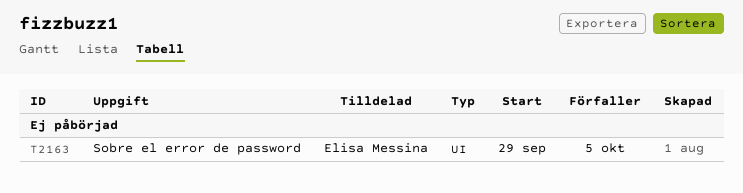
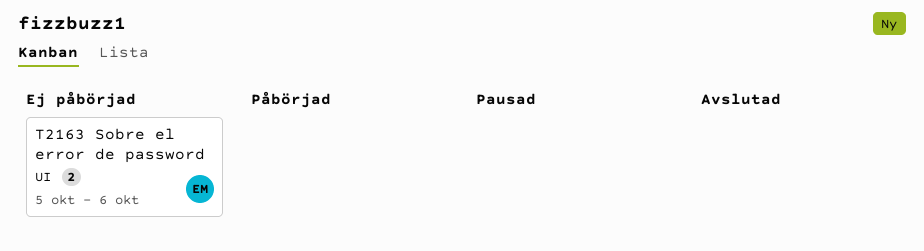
T2163, start: Sep 29 -> Oct 5
T2163, due: Oct 5 -> Oct 6

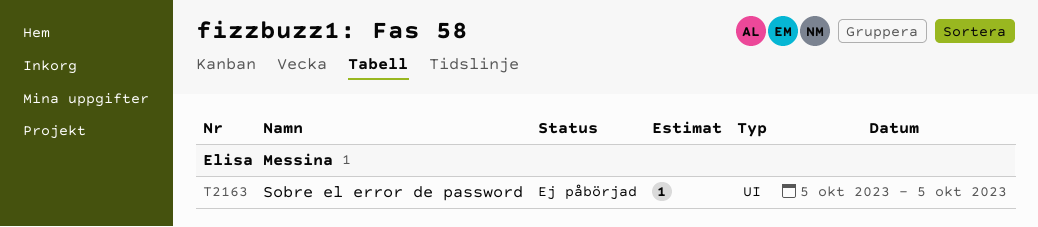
T2163, estimate: 2 -> 1
T2163, due: Oct 6 -> Oct 5

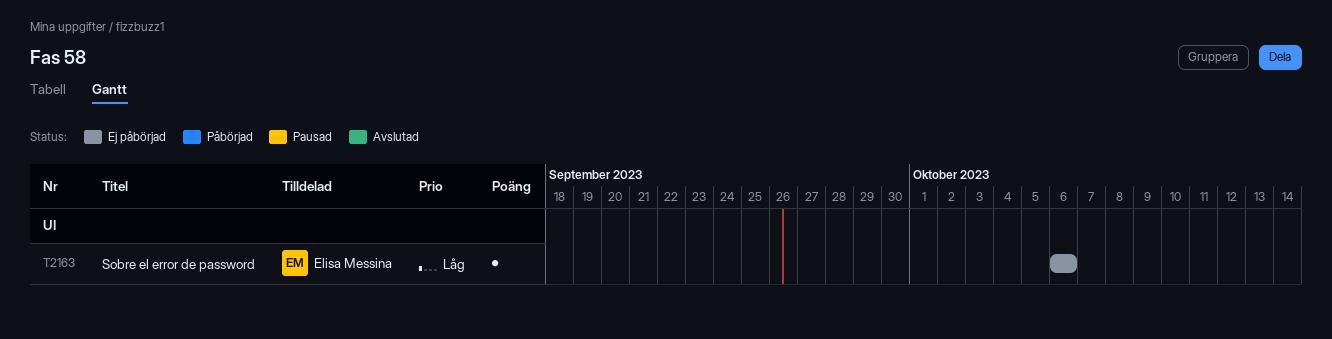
T2163, start: Oct 5 -> Oct 6
T2163, due: Oct 5 -> Oct 6

